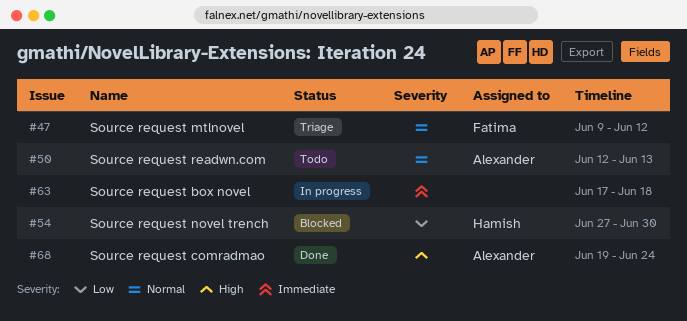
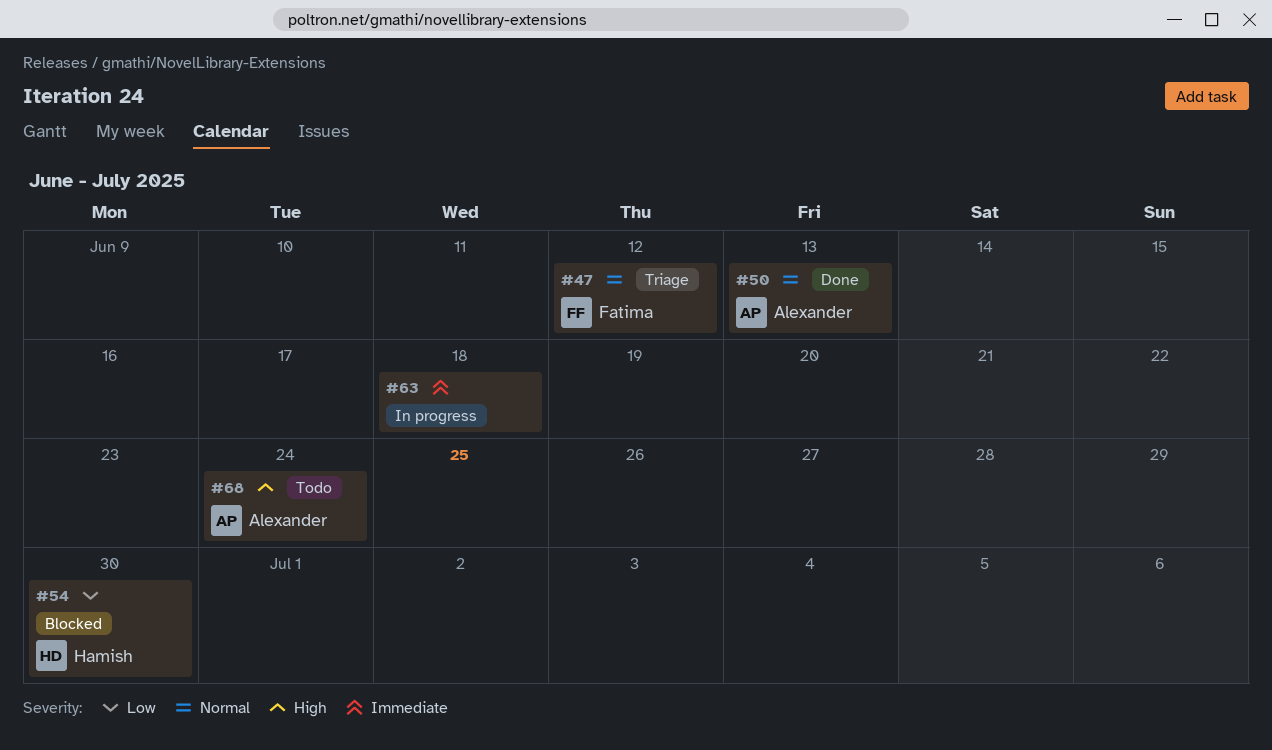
#50, status: Todo -> Done
#68, status: Done -> Todo

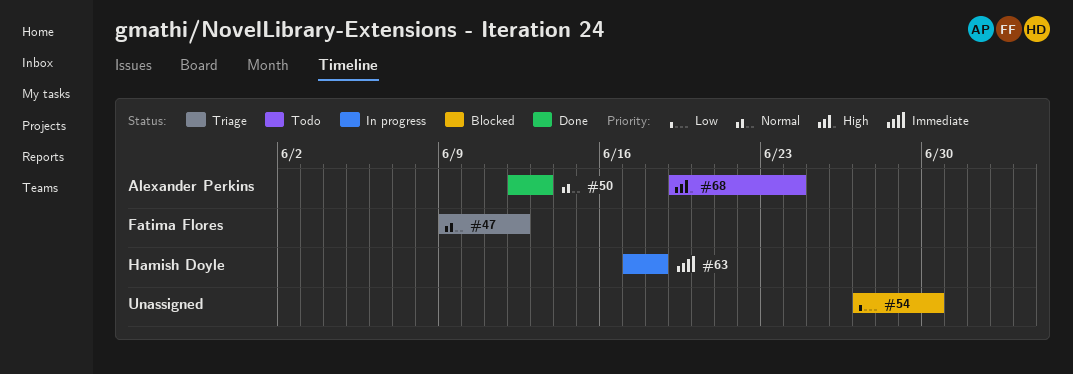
#54, owner: Hamish Doyle -> none
#63, owner: none -> Hamish Doyle

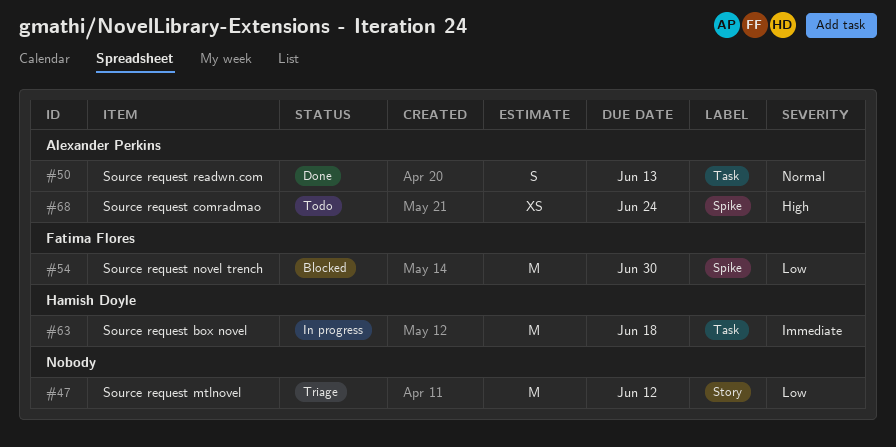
#47, owner: Fatima Flores -> none
#47, priority: Normal -> Low
#54, owner: none -> Fatima Flores

